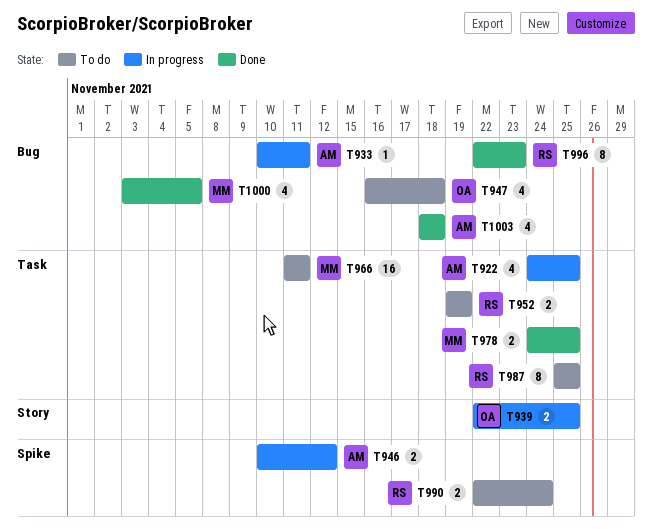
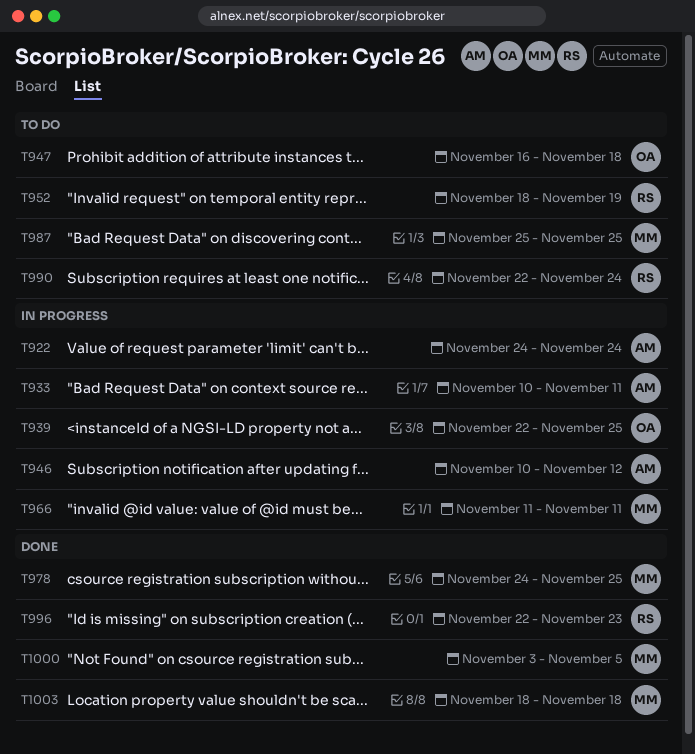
T922, due: Nov 25 -> Nov 24
T952, start: Nov 19 -> Nov 18
T966, status: To do -> In progress
T987, owner: RS -> MM
T1003, owner: AM -> MM

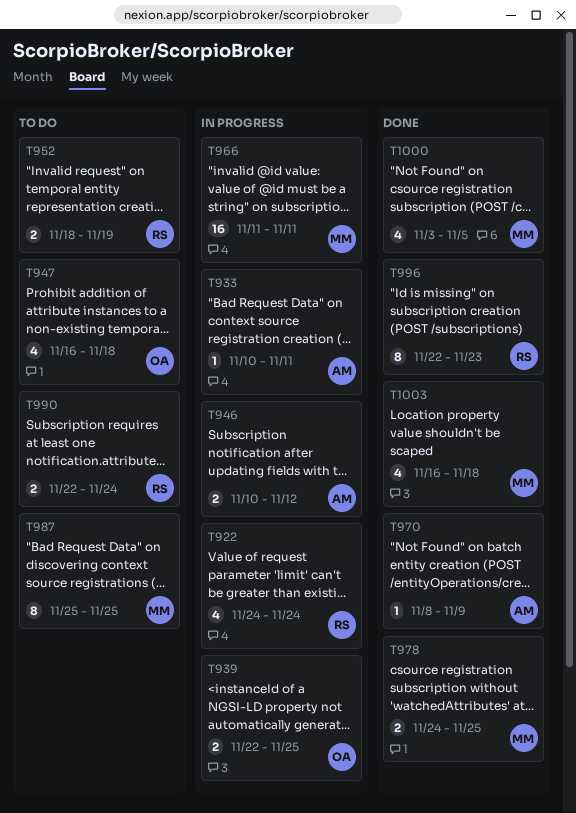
T922, owner: AM -> RS
T970: none -> present
T1003, start: Nov 18 -> Nov 16

